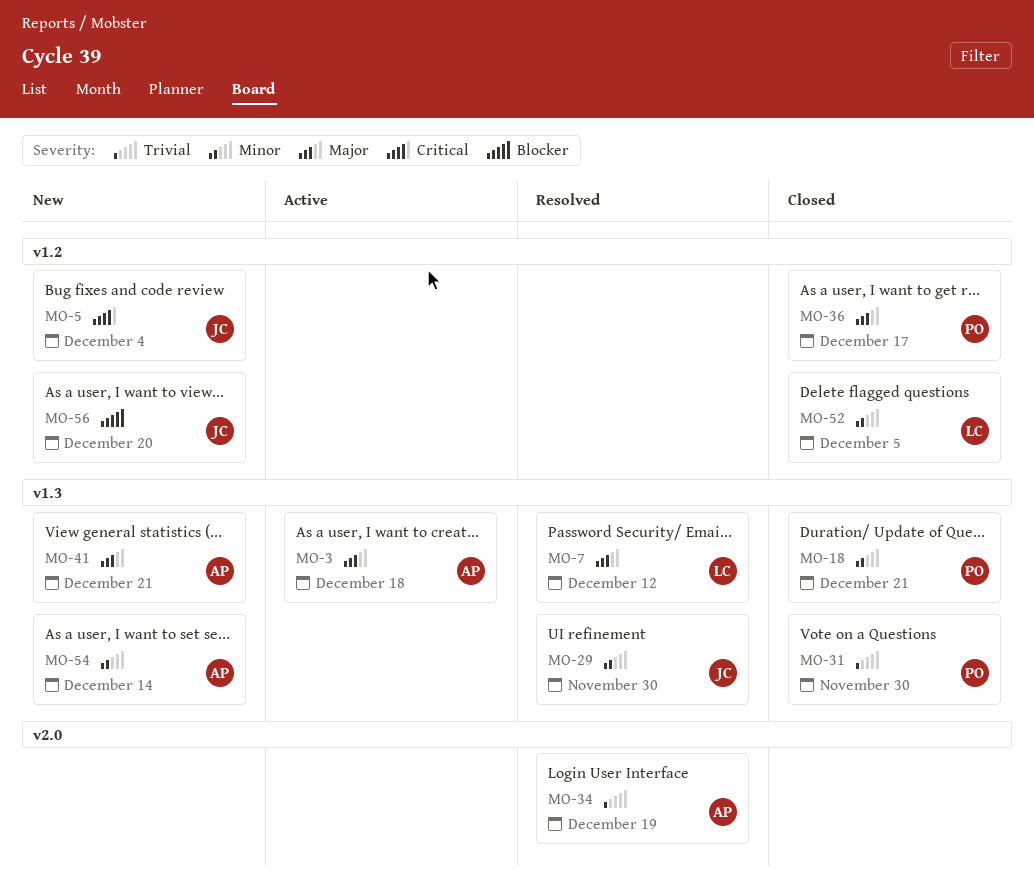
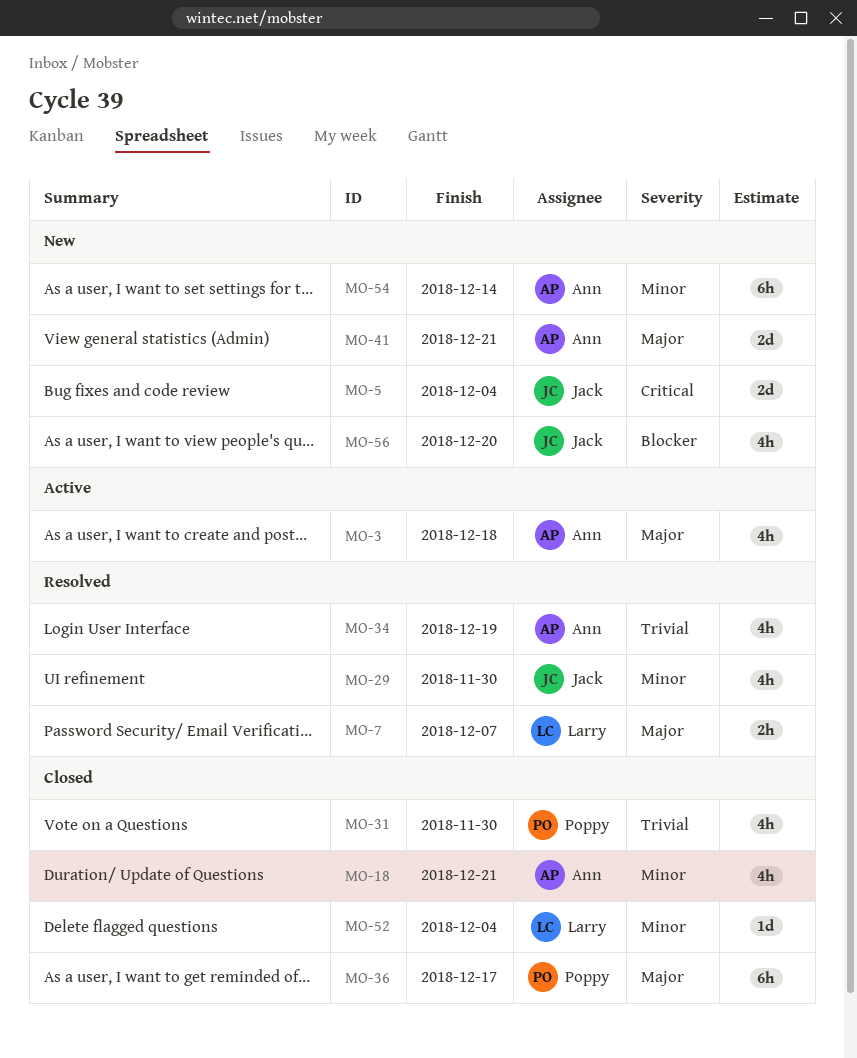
MO-7, due: Dec 12 -> Dec 7
MO-18, owner: Poppy -> Ann
MO-52, due: Dec 5 -> Dec 4

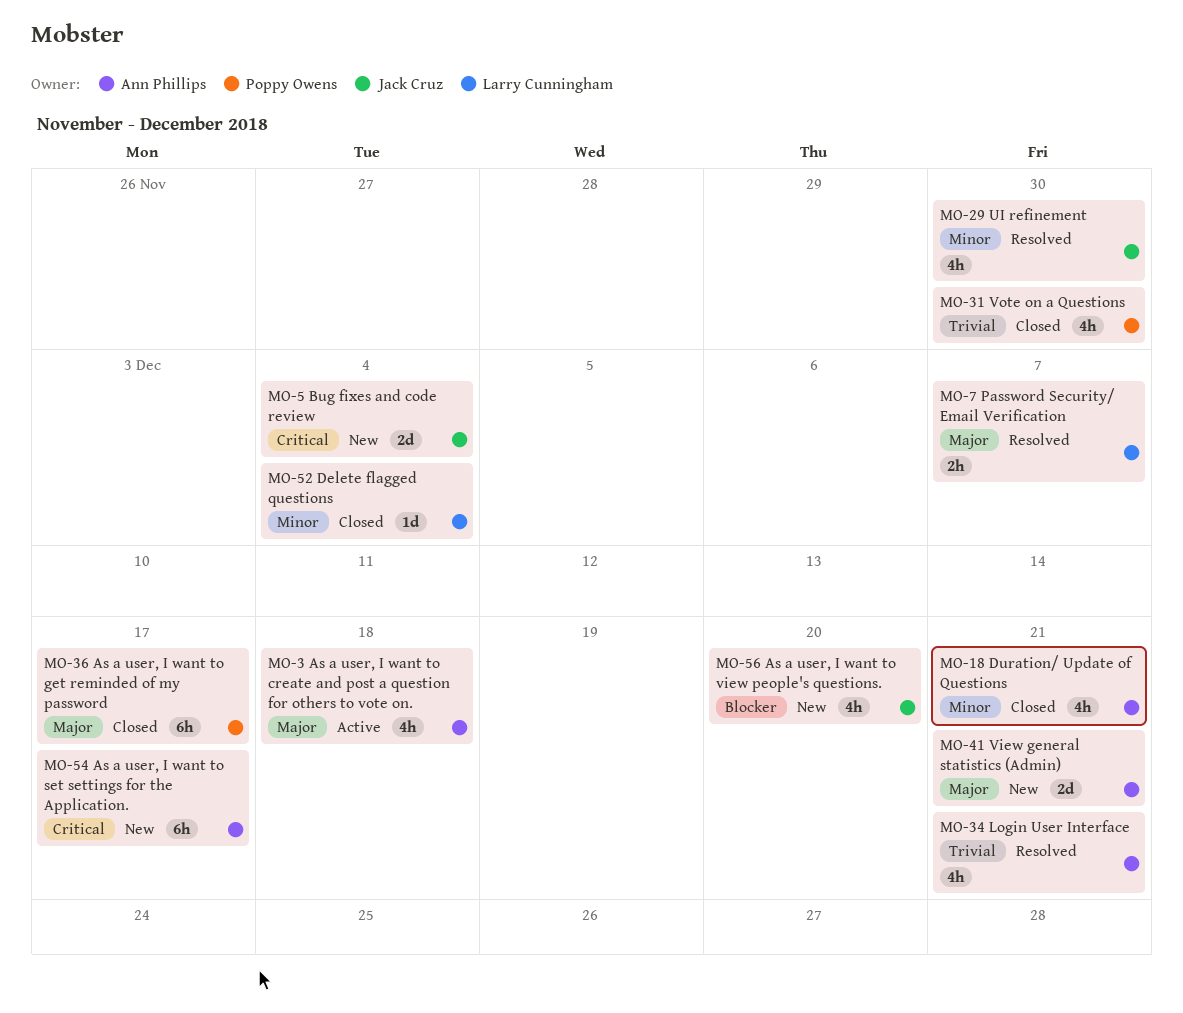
MO-34, due: Dec 19 -> Dec 21
MO-54, priority: Minor -> Critical
MO-54, due: Dec 14 -> Dec 17

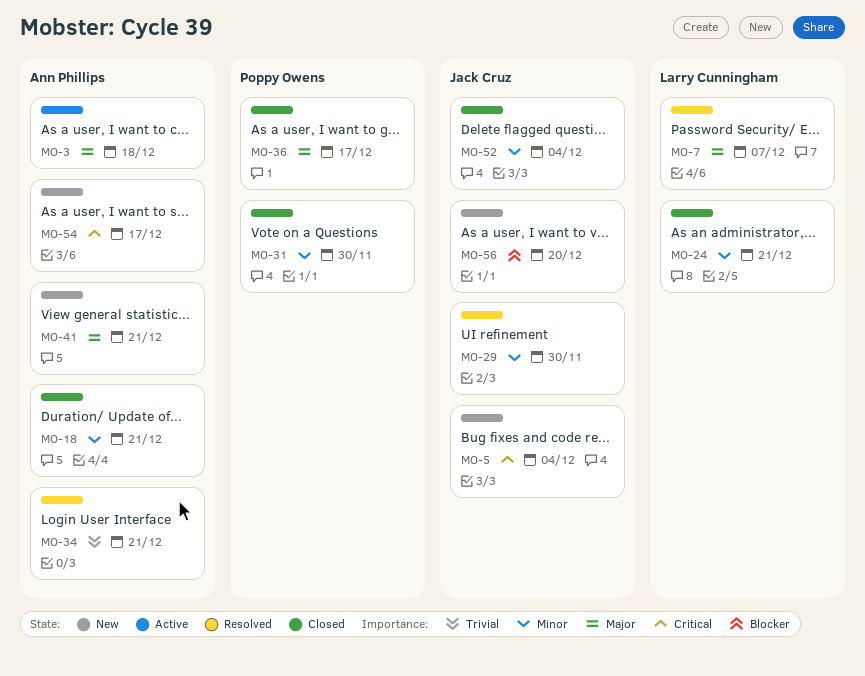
MO-24: none -> present
MO-31, priority: Trivial -> Minor
MO-52, owner: Larry Cunningham -> Jack Cruz

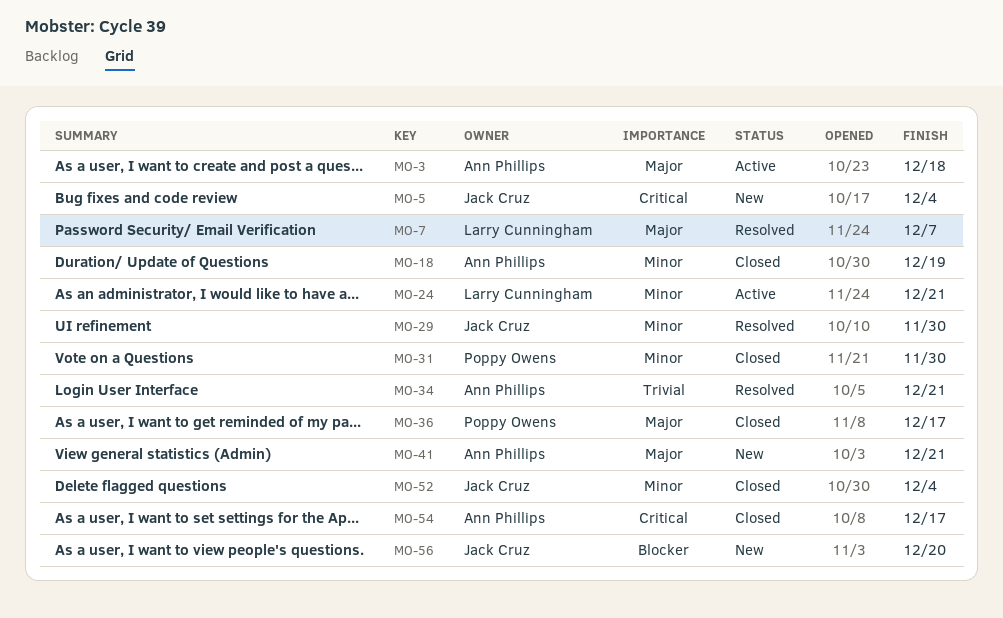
MO-18, due: Dec 21 -> Dec 19
MO-24, status: Closed -> Active
MO-54, status: New -> Closed

